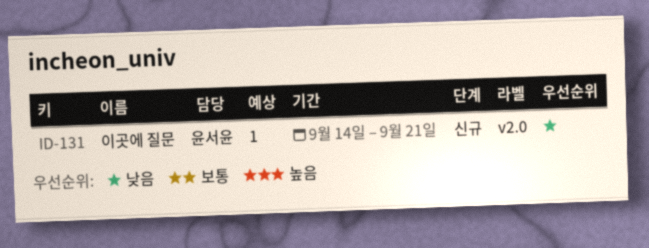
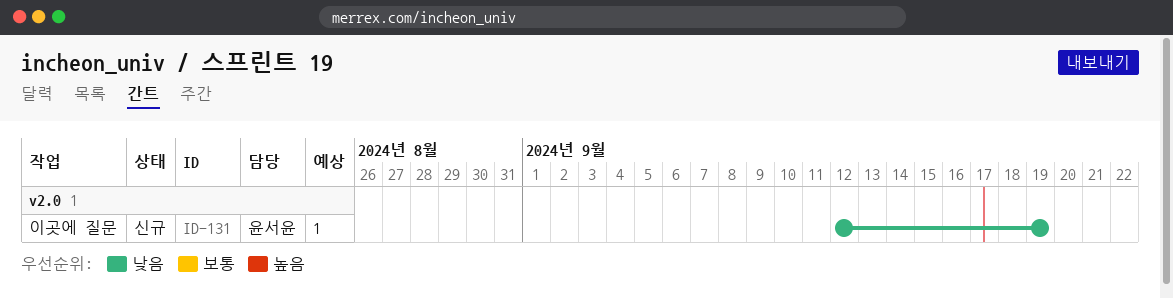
ID-131, start: Sep 14 -> Sep 12
ID-131, due: Sep 21 -> Sep 19

